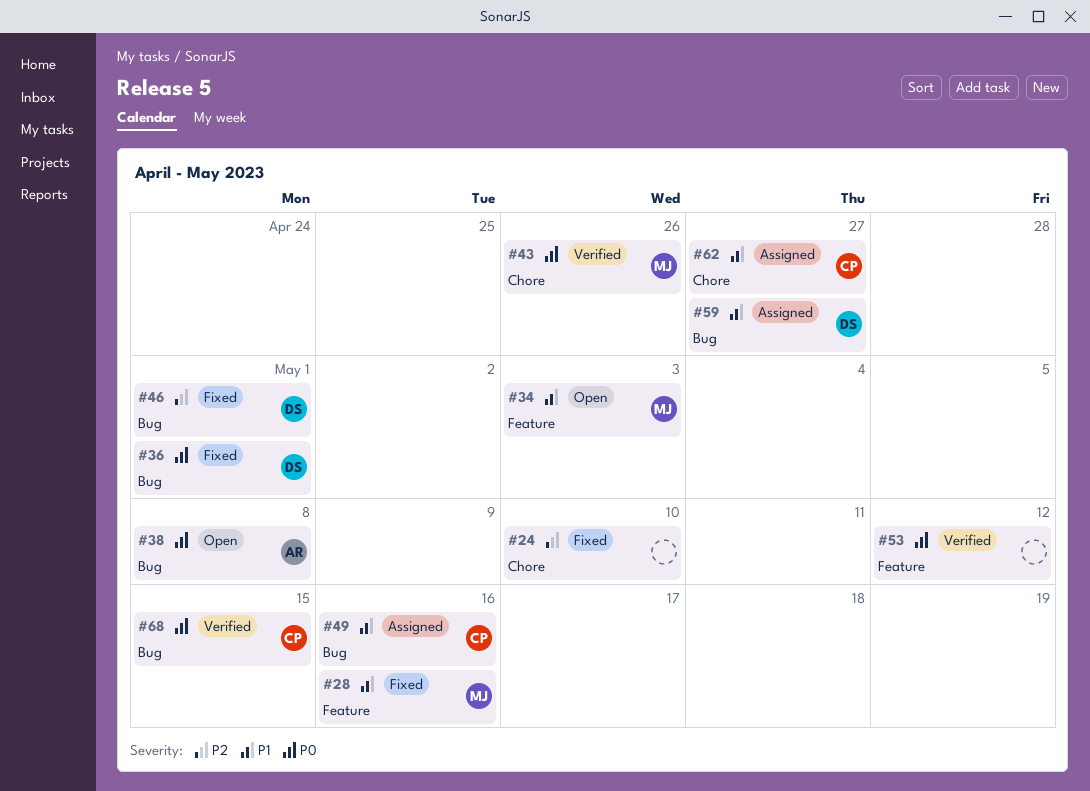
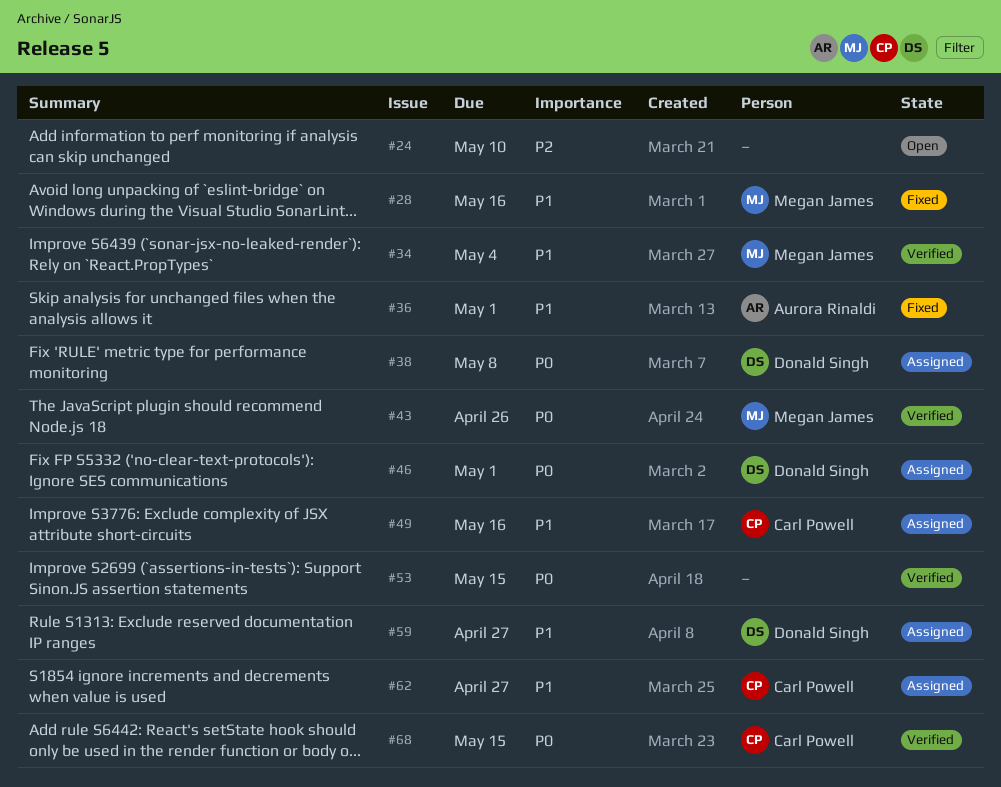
#24, status: Fixed -> Open
#34, status: Open -> Verified
#34, due: May 3 -> May 4
#36, owner: Donald Singh -> Aurora Rinaldi
#36, priority: P0 -> P1
#38, status: Open -> Assigned
#38, owner: Aurora Rinaldi -> Donald Singh
#46, status: Fixed -> Assigned
#46, priority: P2 -> P0
#53, due: May 12 -> May 15

